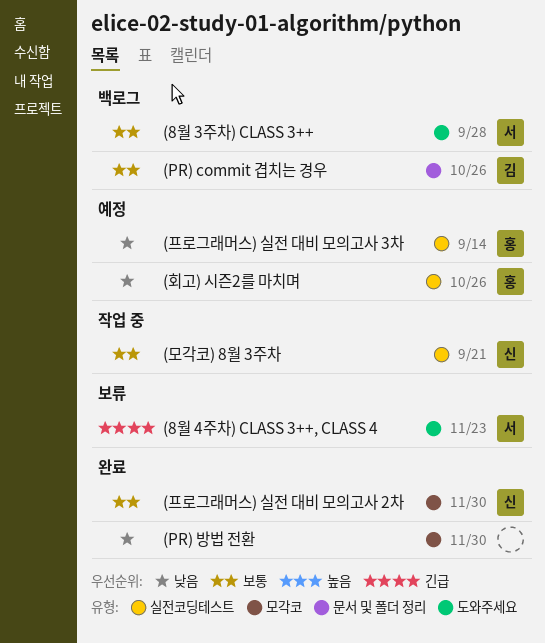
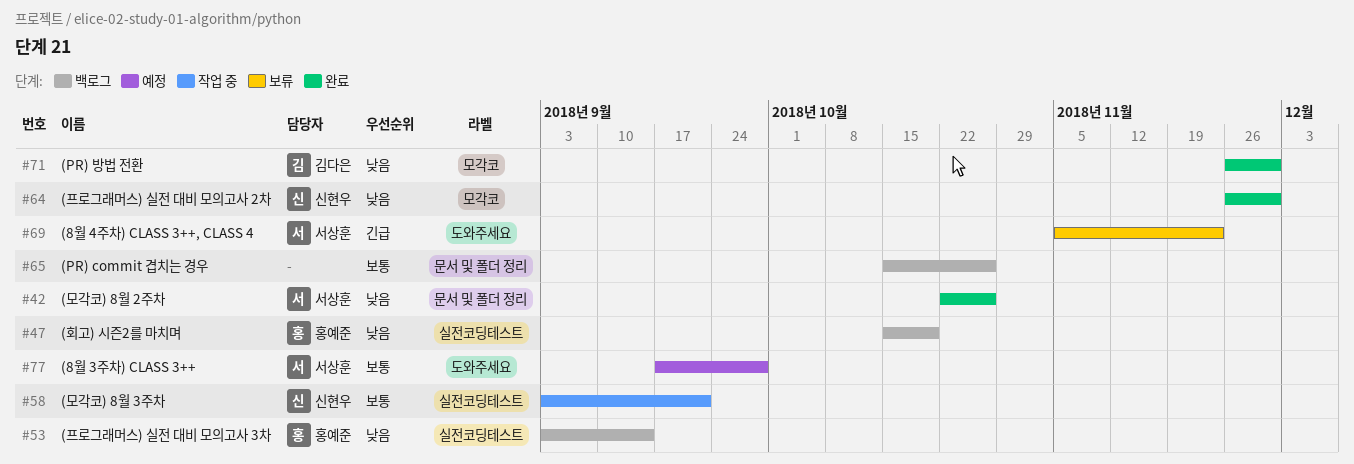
(8월 3주차) CLASS 3++, status: 백로그 -> 예정
(PR) commit 겹치는 경우, owner: 김다은 -> none
(PR) 방법 전환, owner: none -> 김다은
(모각코) 8월 2주차: none -> present
(프로그래머스) 실전 대비 모의고사 2차, priority: 보통 -> 낮음
(프로그래머스) 실전 대비 모의고사 3차, status: 예정 -> 백로그
(회고) 시즌2를 마치며, status: 예정 -> 백로그
(회고) 시즌2를 마치며, due: Oct 26 -> Oct 19

